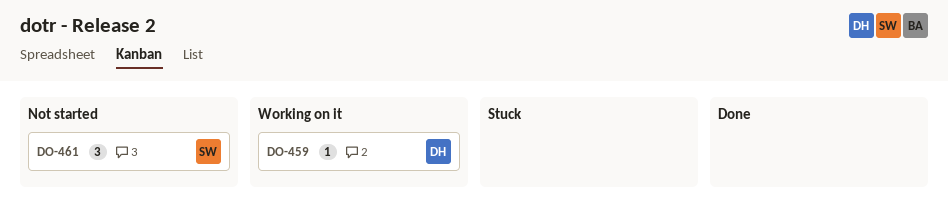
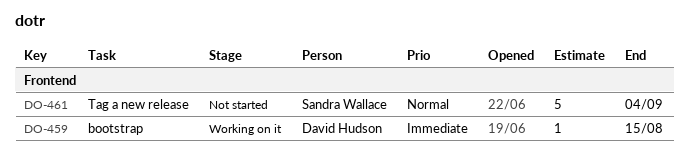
DO-461, estimate: 3 -> 5

